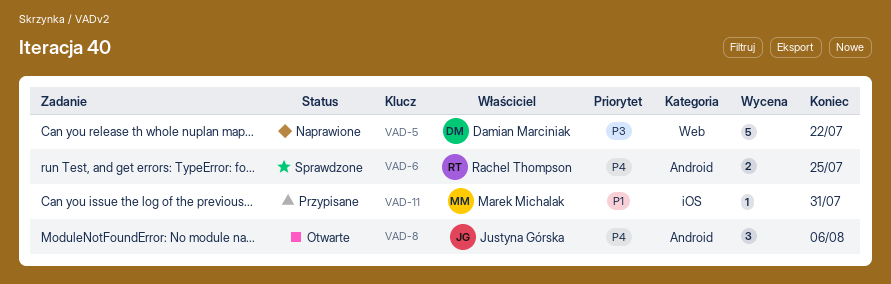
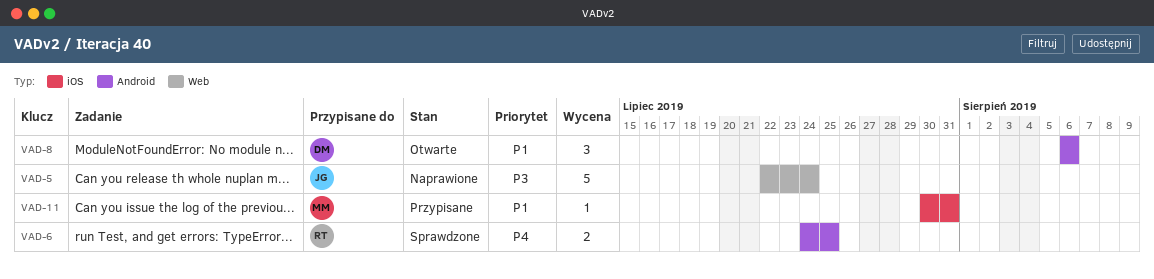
VAD-5, owner: Damian Marciniak -> Justyna Górska
VAD-5, due: Jul 22 -> Jul 24
VAD-8, owner: Justyna Górska -> Damian Marciniak
VAD-8, priority: P4 -> P1

